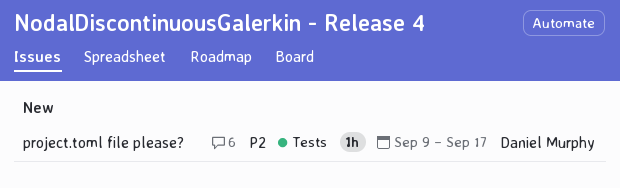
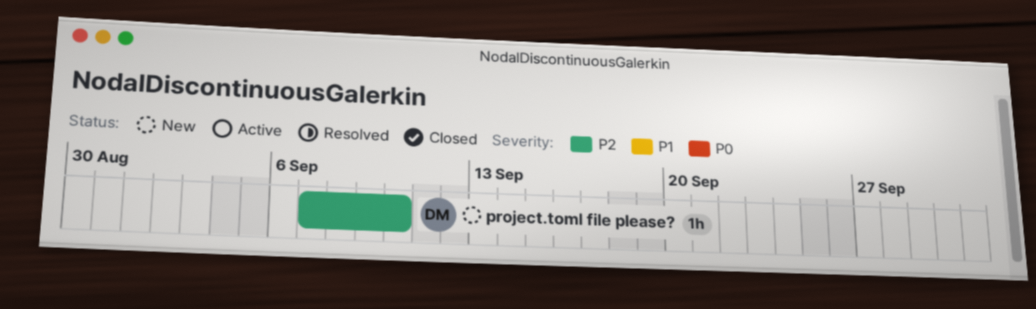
project.toml file please?, start: Sep 9 -> Sep 7
project.toml file please?, due: Sep 17 -> Sep 10

